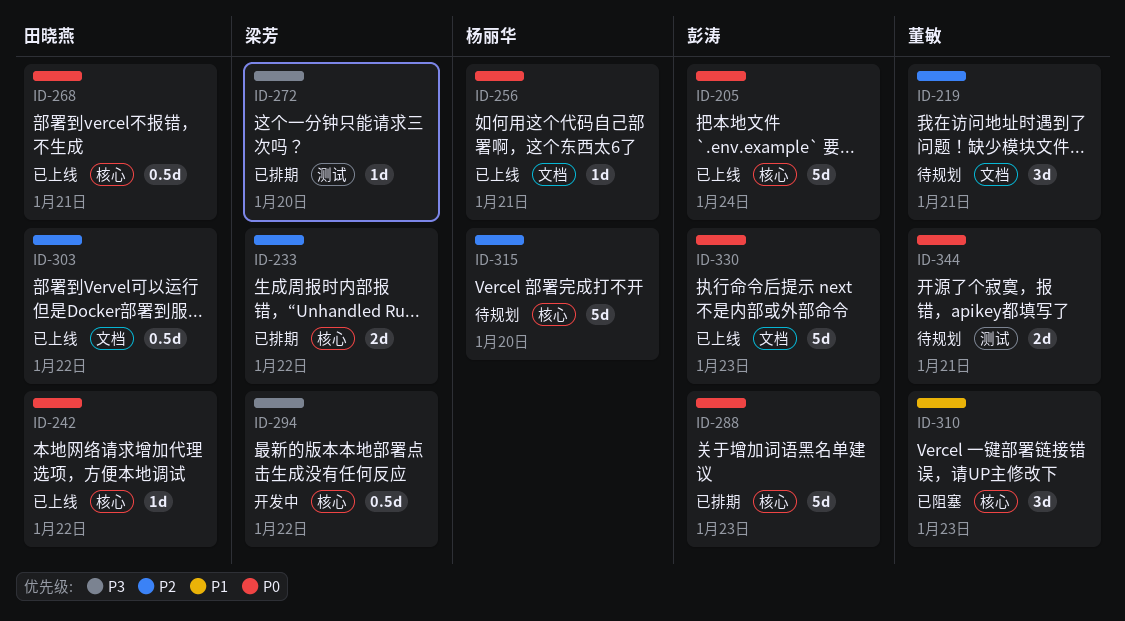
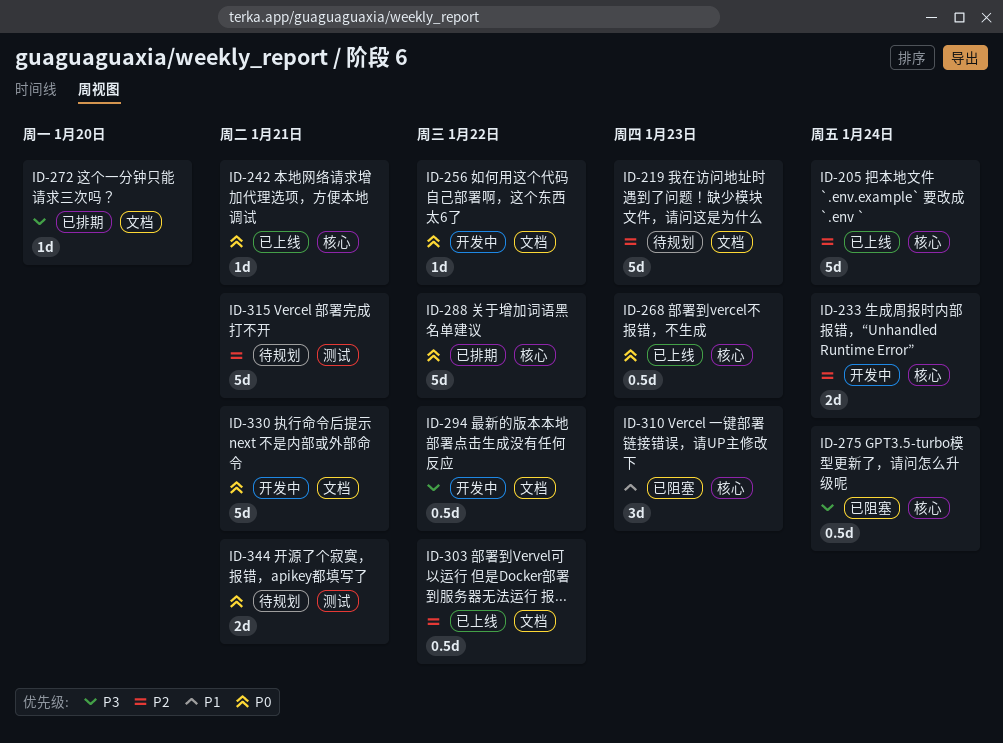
ID-205, priority: P0 -> P2
ID-219, estimate: 3d -> 5d
ID-219, due: Jan 21 -> Jan 23
ID-233, status: 已排期 -> 开发中
ID-233, due: Jan 22 -> Jan 24
ID-242, due: Jan 22 -> Jan 21
ID-256, status: 已上线 -> 开发中
ID-256, due: Jan 21 -> Jan 22
ID-268, due: Jan 21 -> Jan 23
ID-272, label: 测试 -> 文档
ID-275: none -> present
ID-288, due: Jan 23 -> Jan 22
ID-294, label: 核心 -> 文档
ID-315, label: 核心 -> 测试
ID-315, due: Jan 20 -> Jan 21
ID-330, status: 已上线 -> 开发中
ID-330, due: Jan 23 -> Jan 21

